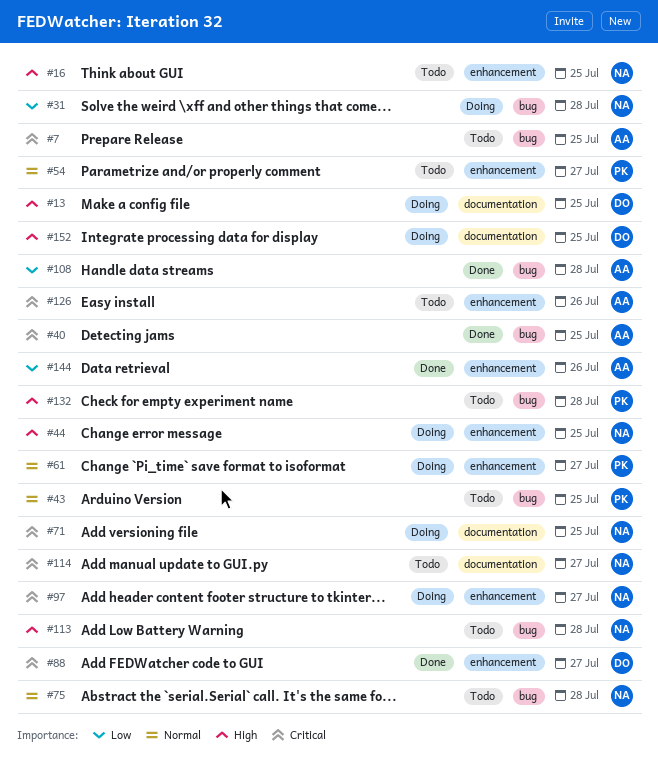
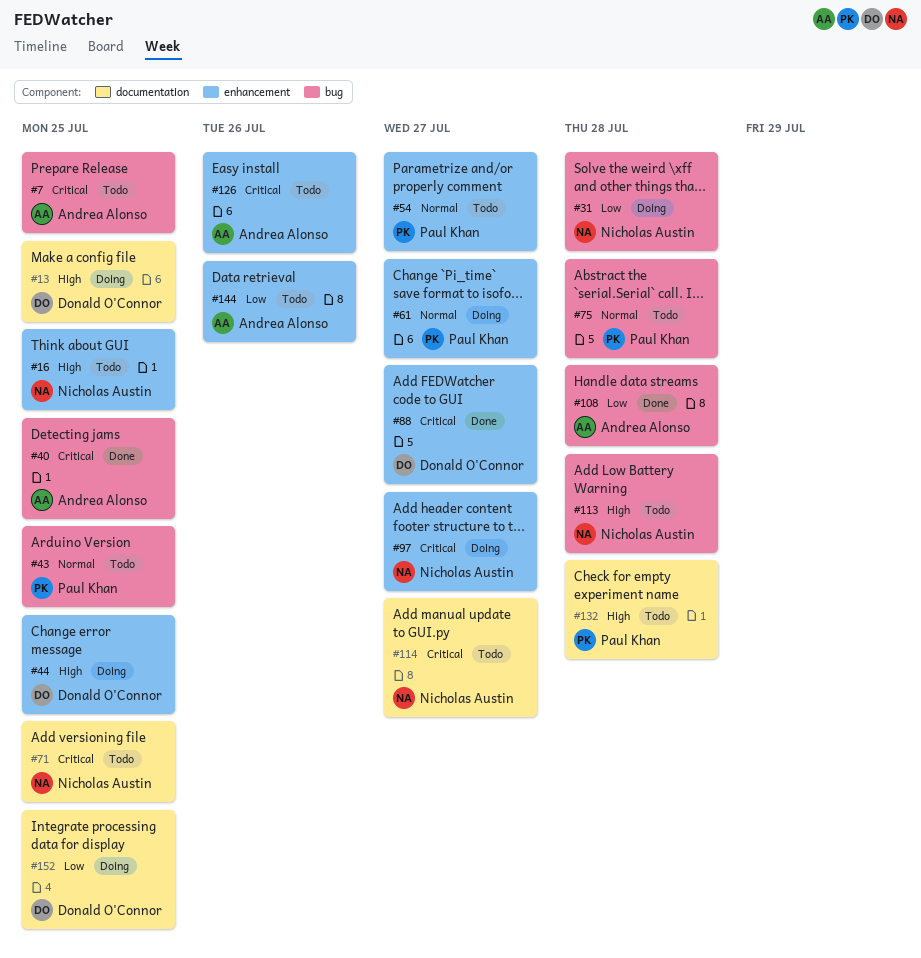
#44, owner: Nicholas Austin -> Donald O'Connor
#71, status: Doing -> Todo
#75, owner: Nicholas Austin -> Paul Khan
#132, label: bug -> documentation
#144, status: Done -> Todo
#152, priority: High -> Low

